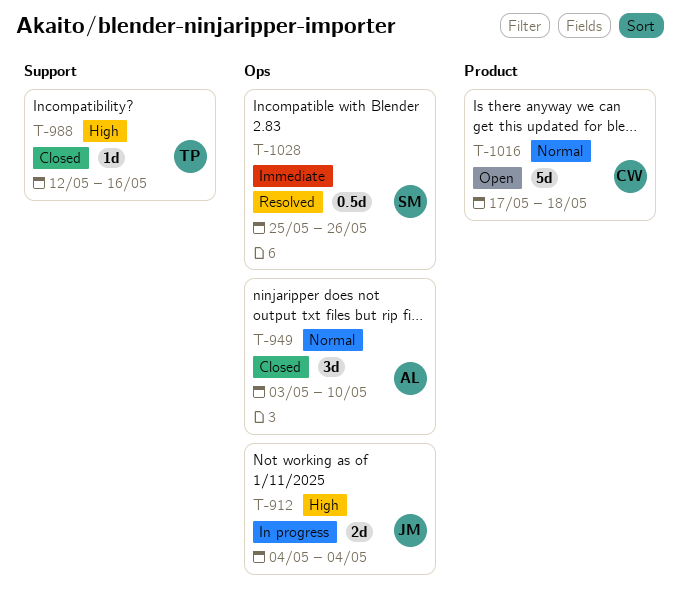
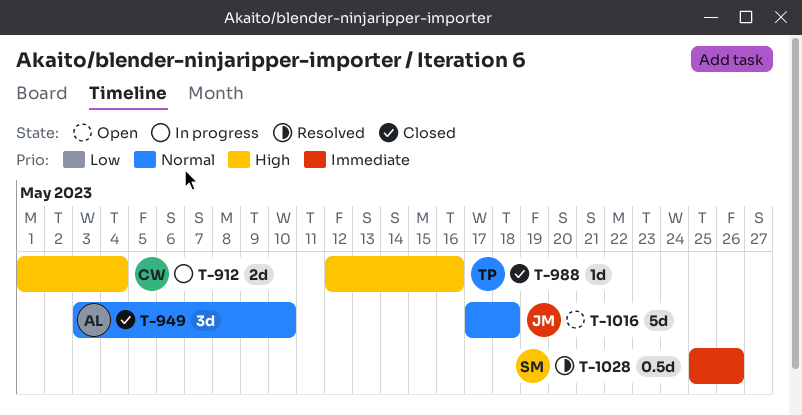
T-912, owner: JM -> CW
T-912, start: May 4 -> May 1
T-1016, owner: CW -> JM

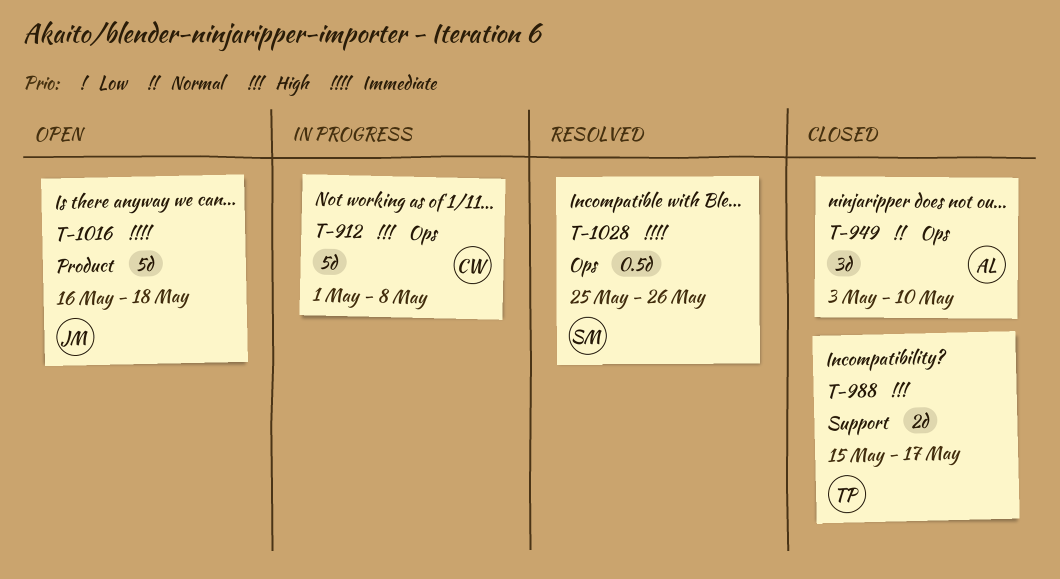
T-912, estimate: 2d -> 5d
T-912, due: May 4 -> May 8
T-988, estimate: 1d -> 2d
T-988, start: May 12 -> May 15
T-988, due: May 16 -> May 17
T-1016, priority: Normal -> Immediate
T-1016, start: May 17 -> May 16

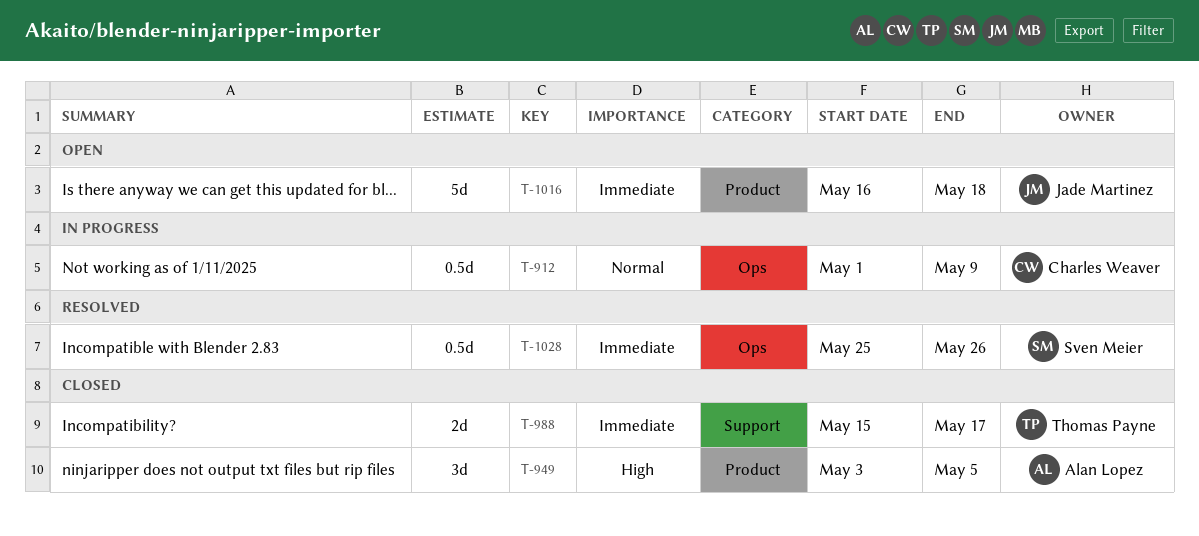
T-912, priority: High -> Normal
T-912, estimate: 5d -> 0.5d
T-912, due: May 8 -> May 9
T-949, priority: Normal -> High
T-949, label: Ops -> Product
T-949, due: May 10 -> May 5
T-988, priority: High -> Immediate

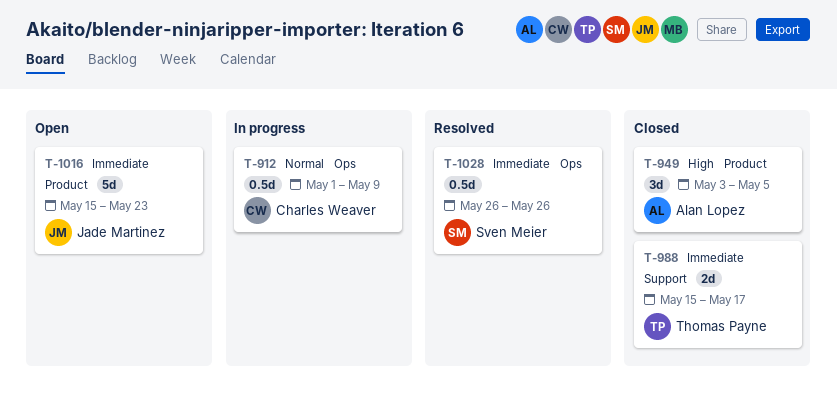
T-1016, start: May 16 -> May 15
T-1016, due: May 18 -> May 23
T-1028, start: May 25 -> May 26

